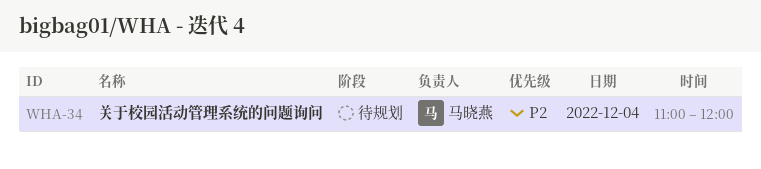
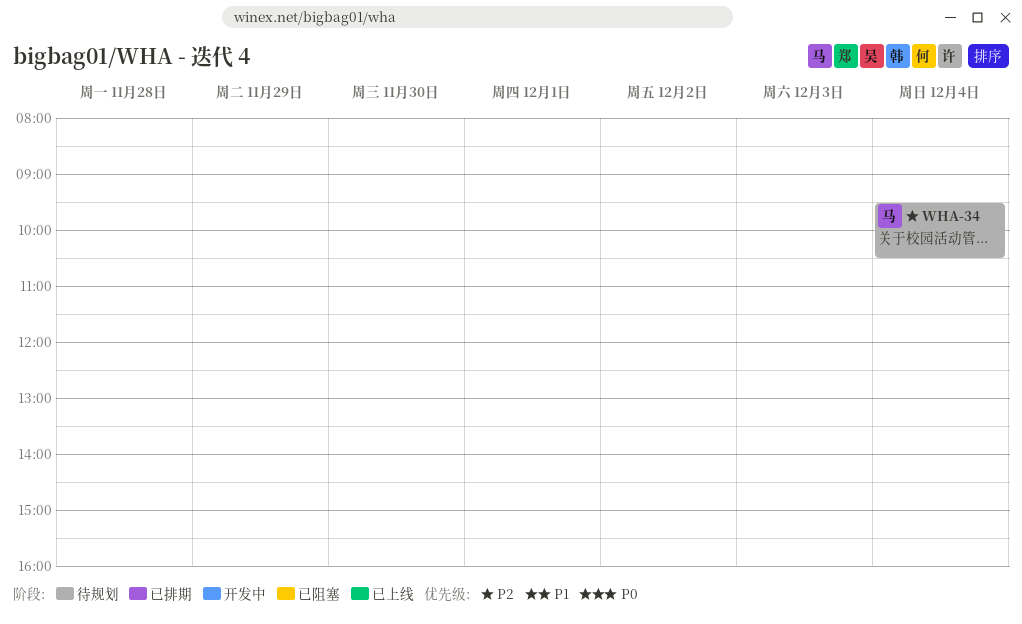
WHA-34, begins: 11:00 -> 09:30
WHA-34, ends: 12:00 -> 10:30

